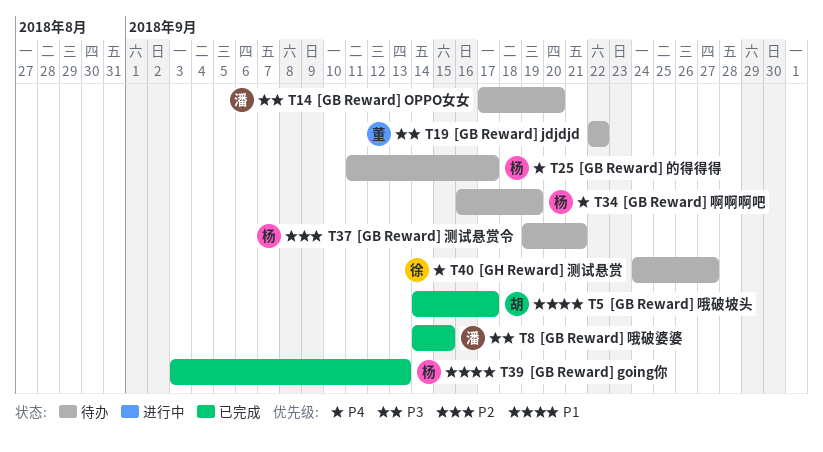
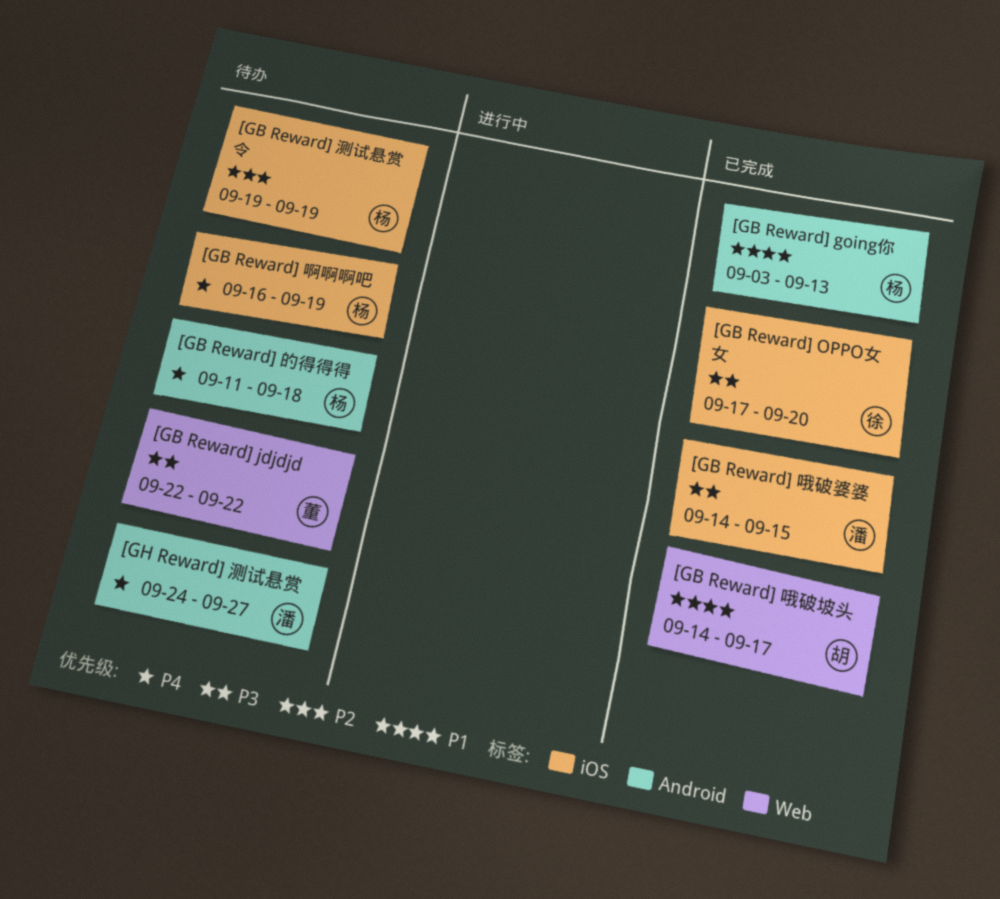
[GB Reward] OPPO女女, status: 待办 -> 已完成
[GB Reward] OPPO女女, owner: 潘 -> 徐
[GB Reward] 测试悬赏令, due: Sep 21 -> Sep 19
[GB Reward] 的得得得, due: Sep 17 -> Sep 18
[GH Reward] 测试悬赏, owner: 徐 -> 潘

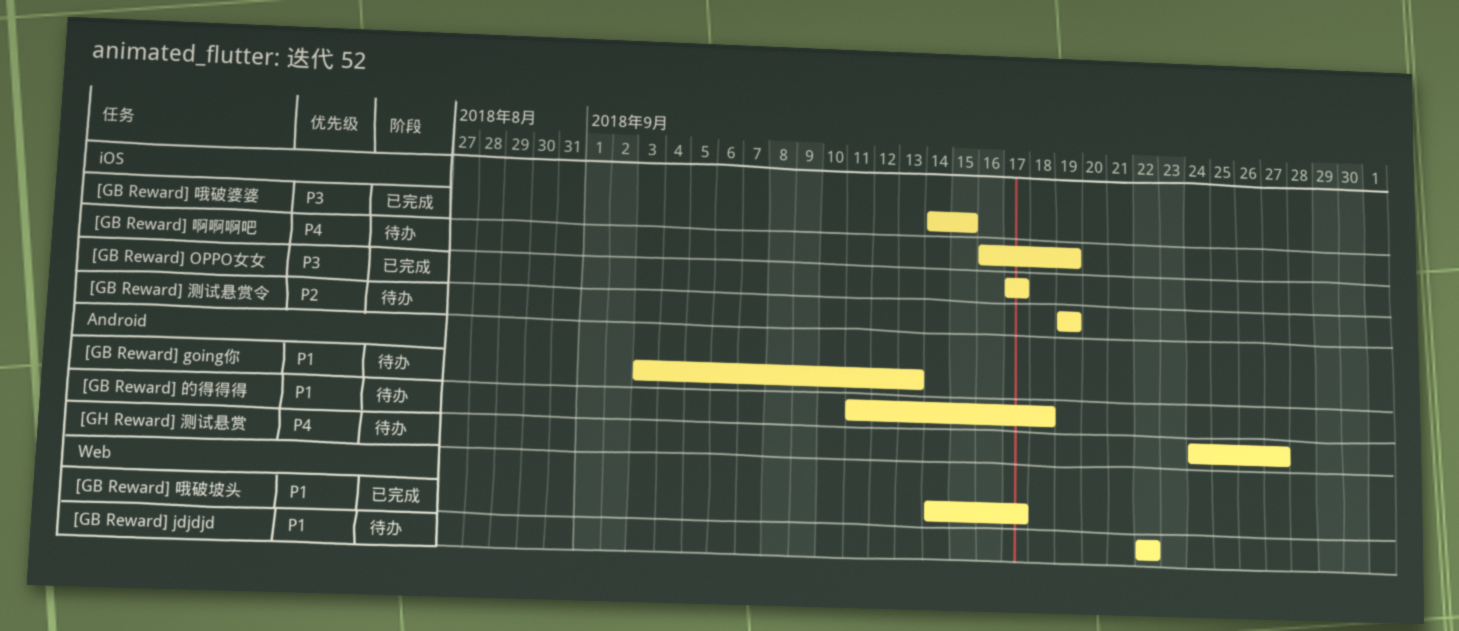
[GB Reward] going你, status: 已完成 -> 待办
[GB Reward] jdjdjd, priority: P3 -> P1
[GB Reward] OPPO女女, due: Sep 20 -> Sep 17
[GB Reward] 的得得得, priority: P4 -> P1

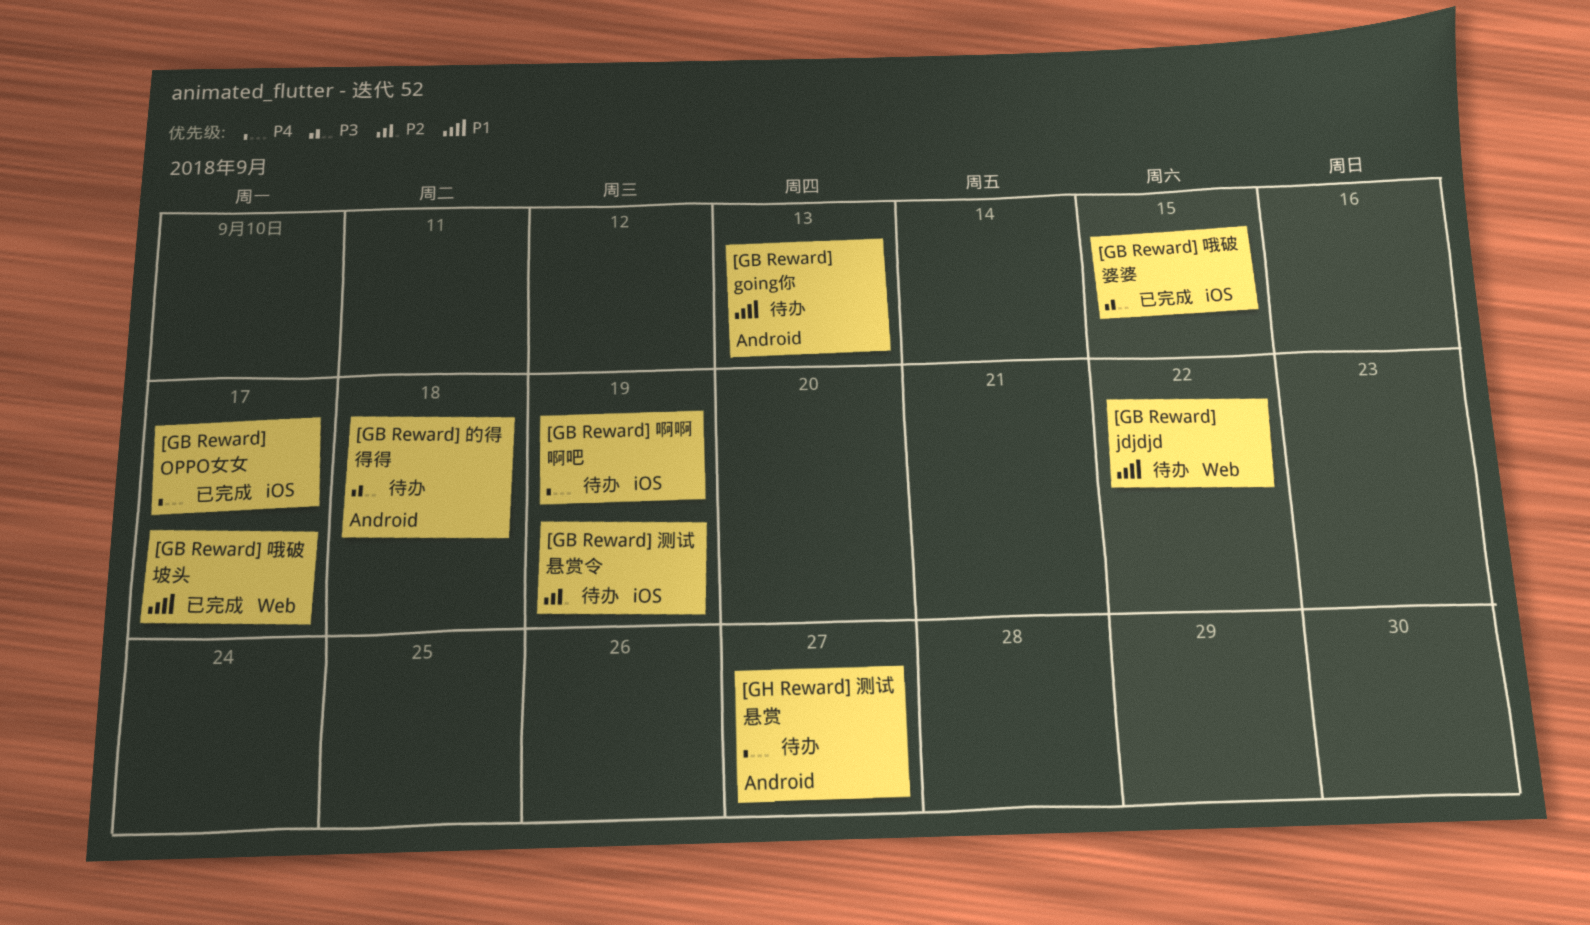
[GB Reward] OPPO女女, priority: P3 -> P4
[GB Reward] 的得得得, priority: P1 -> P3

